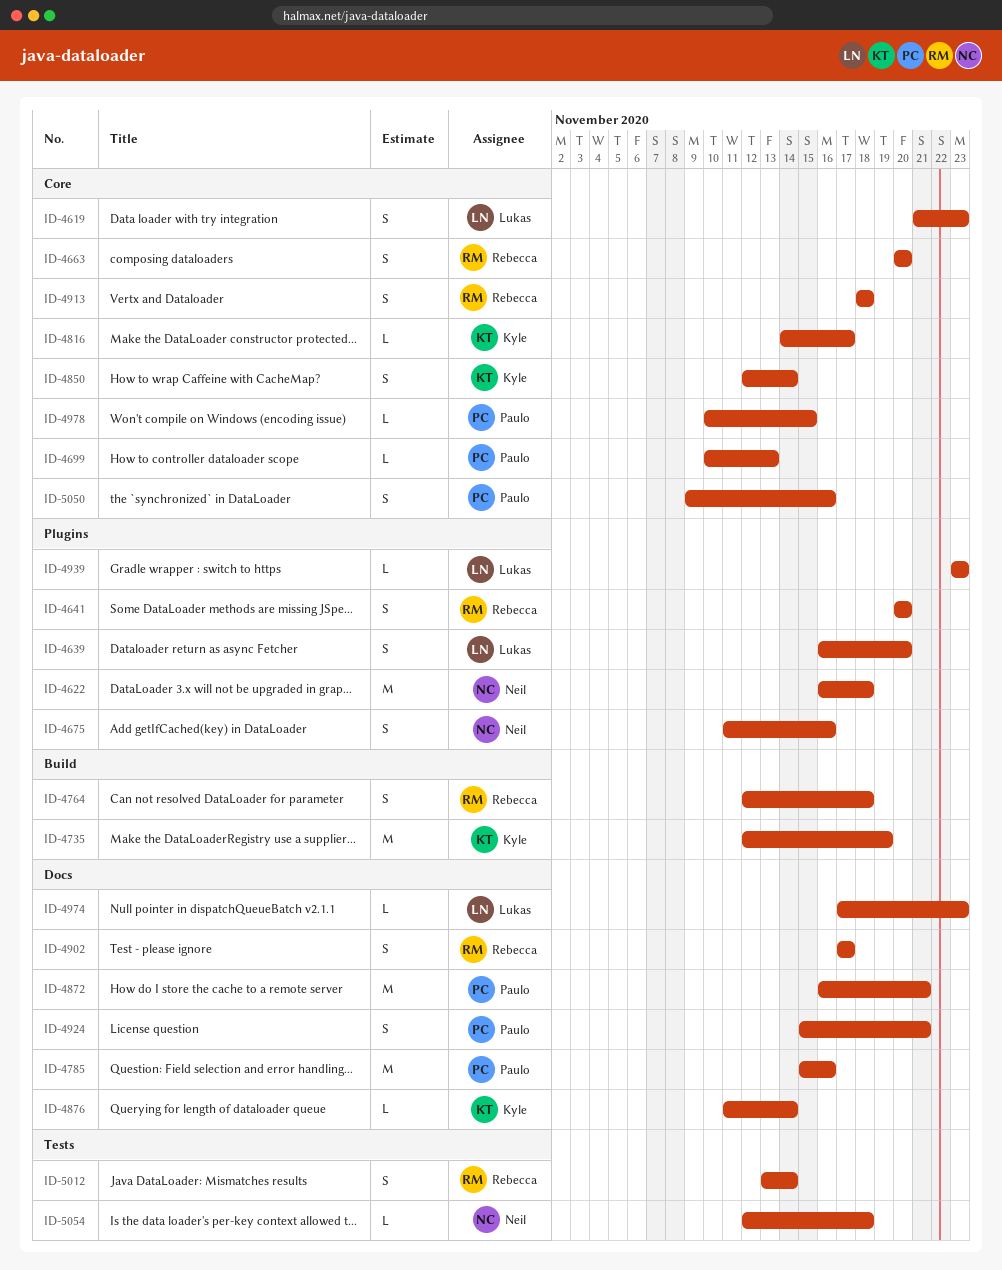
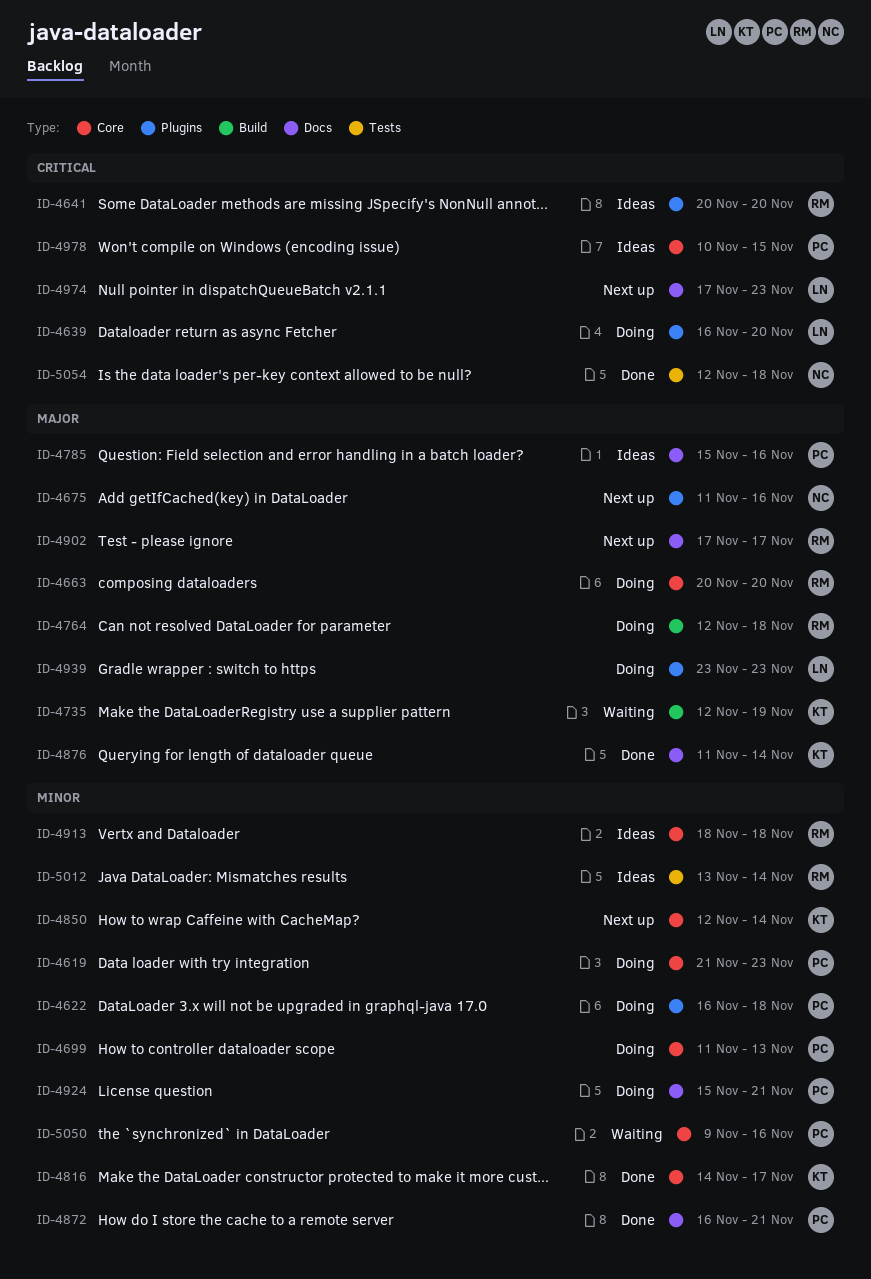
ID-4619, owner: Lukas -> Paulo
ID-4622, owner: Neil -> Paulo
ID-4699, start: Nov 10 -> Nov 11

